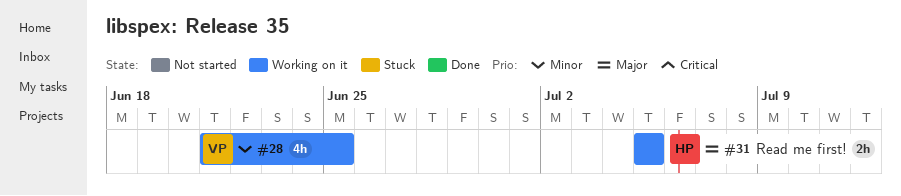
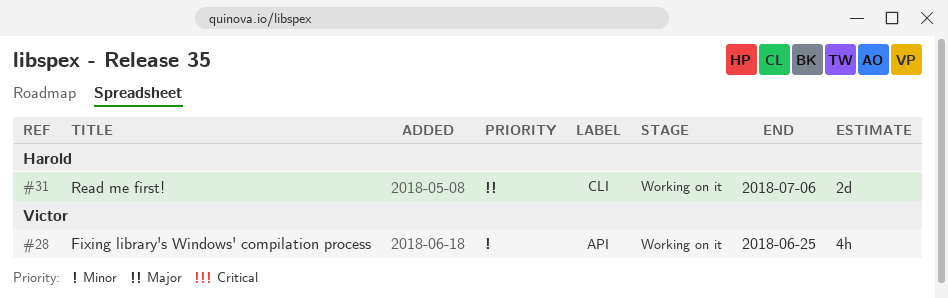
#31, estimate: 2h -> 2d
#31, due: Jul 5 -> Jul 6

